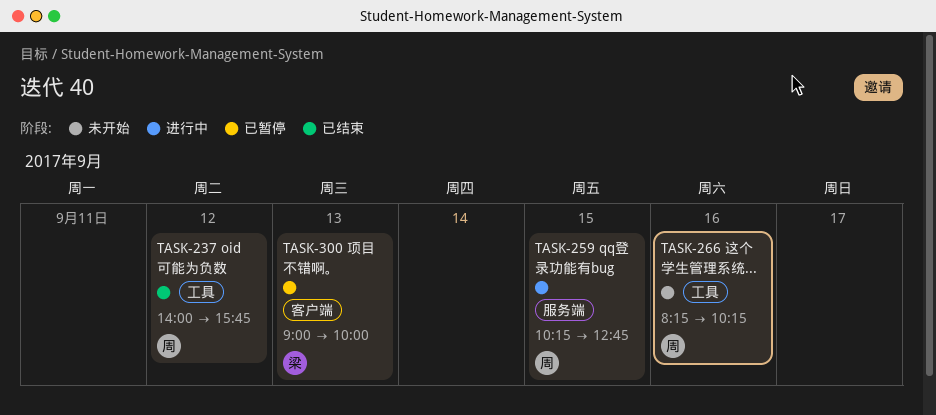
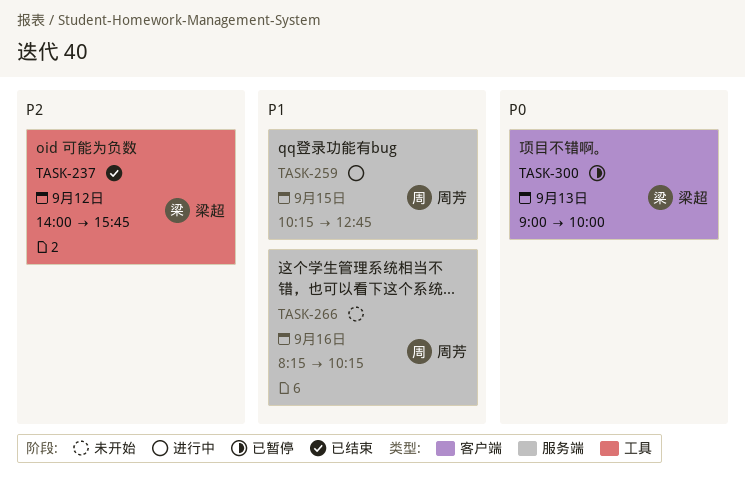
TASK-237, owner: 周芳 -> 梁超
TASK-266, label: 工具 -> 服务端

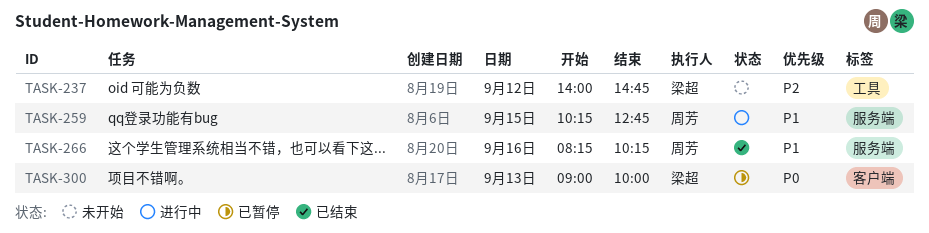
TASK-237, status: 已结束 -> 未开始
TASK-237, ends: 15:45 -> 14:45
TASK-266, status: 未开始 -> 已结束

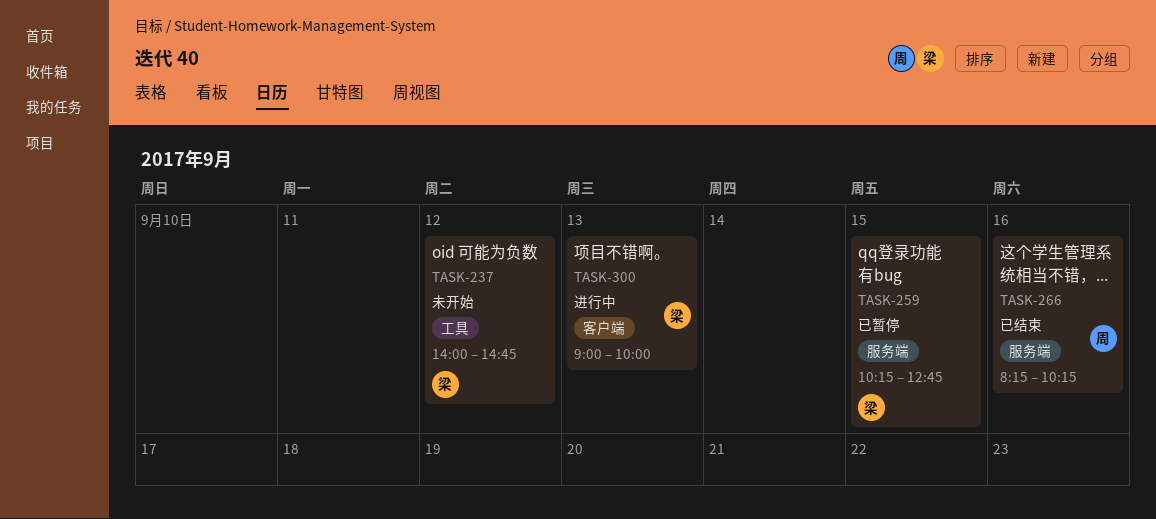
TASK-259, status: 进行中 -> 已暂停
TASK-259, owner: 周芳 -> 梁超
TASK-300, status: 已暂停 -> 进行中

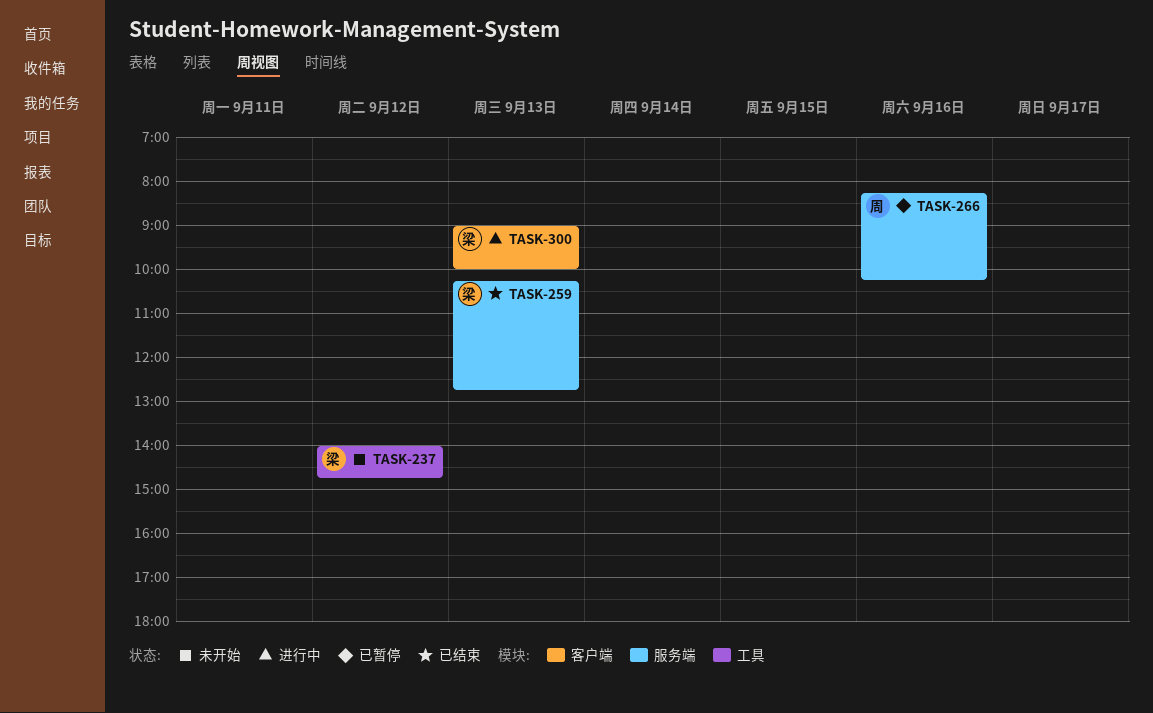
TASK-259, status: 已暂停 -> 已结束
TASK-259, day: Sep 15 -> Sep 13
TASK-266, status: 已结束 -> 已暂停

